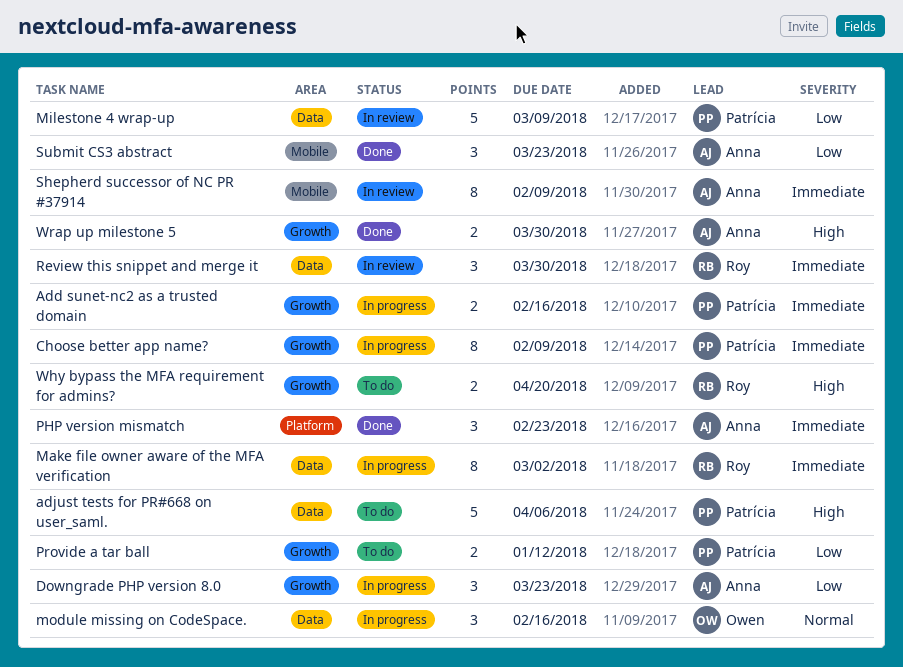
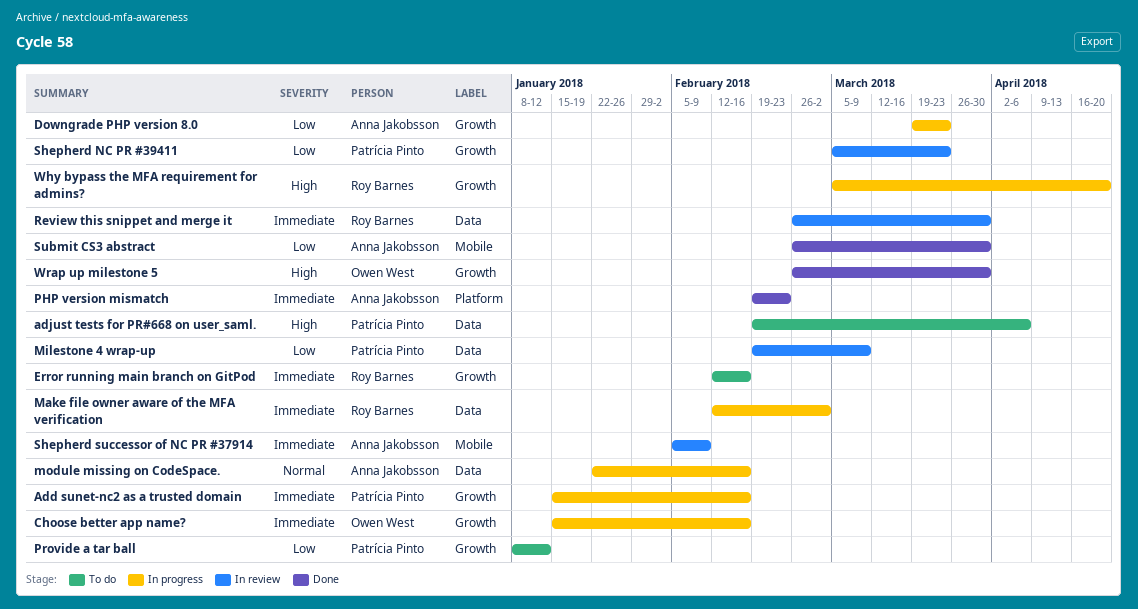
Choose better app name?, owner: Patrícia Pinto -> Owen West
Choose better app name?, due: Feb 9 -> Feb 16
Error running main branch on GitPod: none -> present
module missing on CodeSpace., owner: Owen West -> Anna Jakobsson
Shepherd NC PR #39411: none -> present
Submit CS3 abstract, due: Mar 23 -> Mar 30
Why bypass the MFA requirement for admins?, status: To do -> In progress
Wrap up milestone 5, owner: Anna Jakobsson -> Owen West

